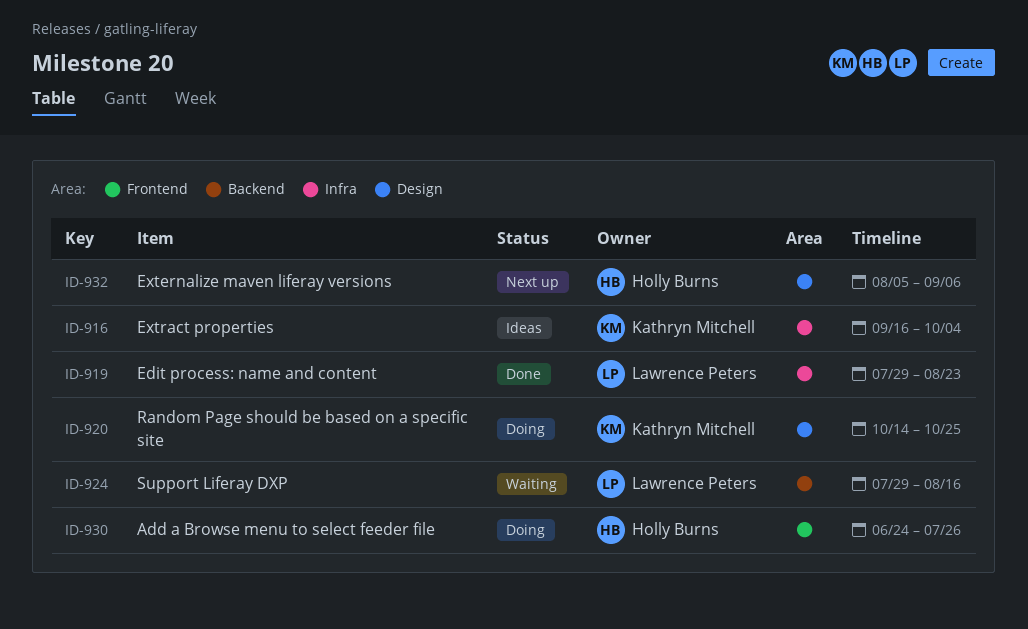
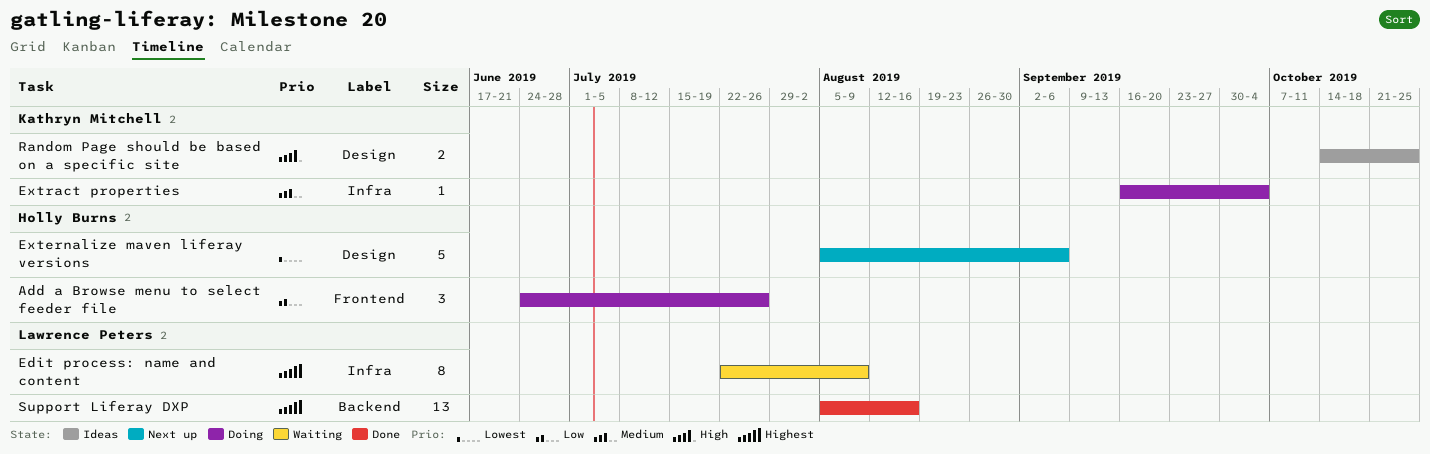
Edit process: name and content, status: Done -> Waiting
Edit process: name and content, start: Jul 29 -> Jul 22
Edit process: name and content, due: Aug 23 -> Aug 9
Extract properties, status: Ideas -> Doing
Random Page should be based on a specific site, status: Doing -> Ideas
Support Liferay DXP, status: Waiting -> Done
Support Liferay DXP, start: Jul 29 -> Aug 5

